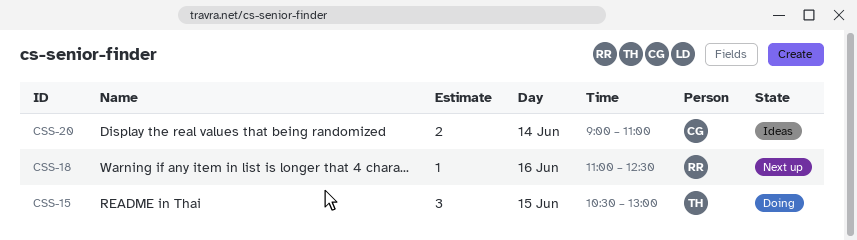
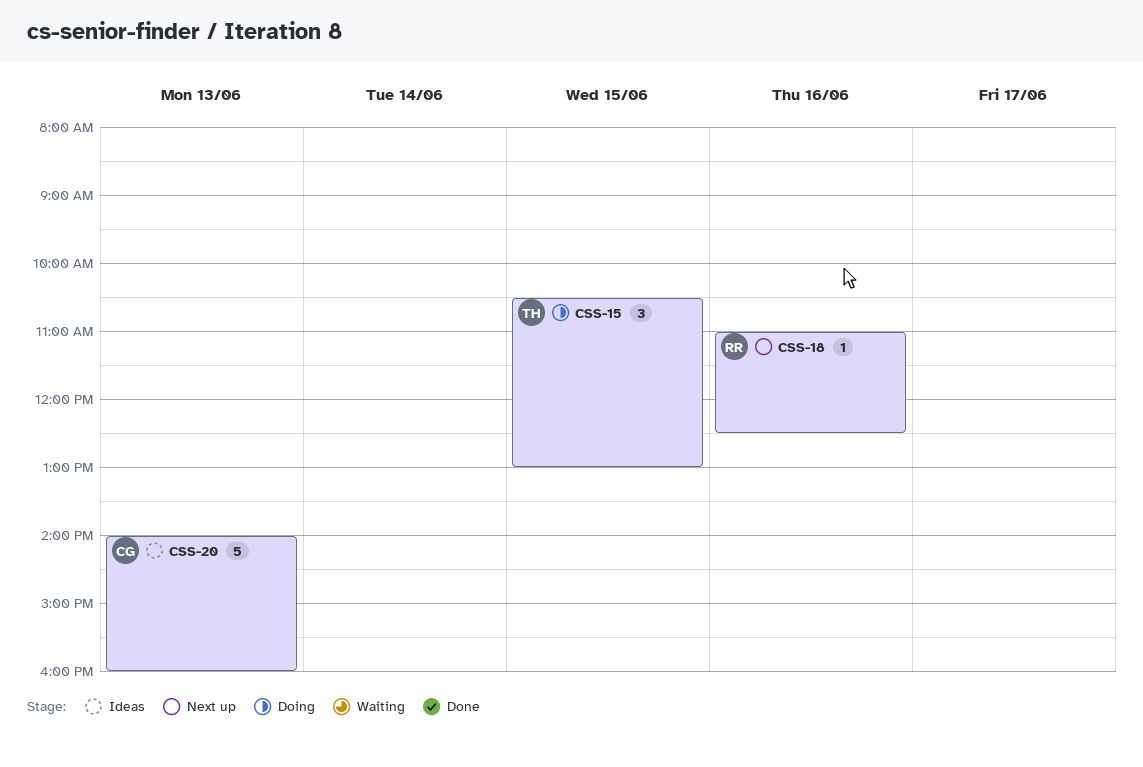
CSS-20, estimate: 2 -> 5
CSS-20, day: Jun 14 -> Jun 13
CSS-20, begins: 09:00 -> 14:00
CSS-20, ends: 11:00 -> 16:00

